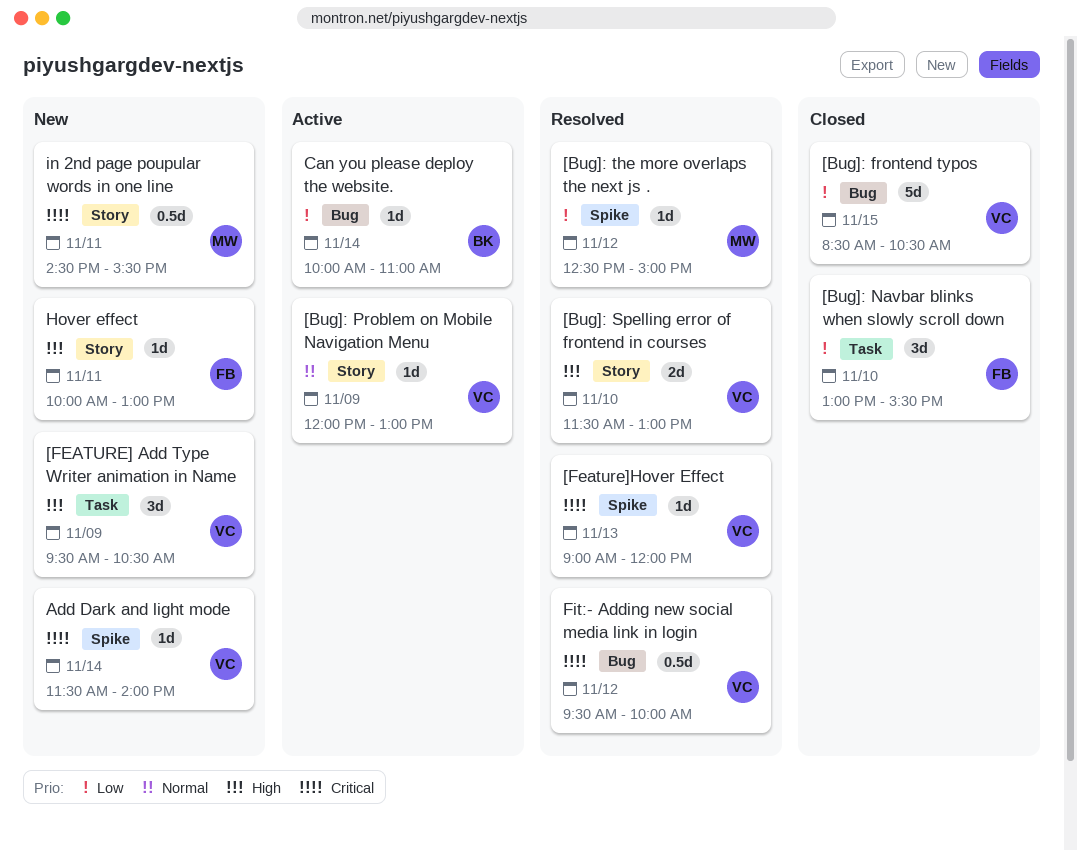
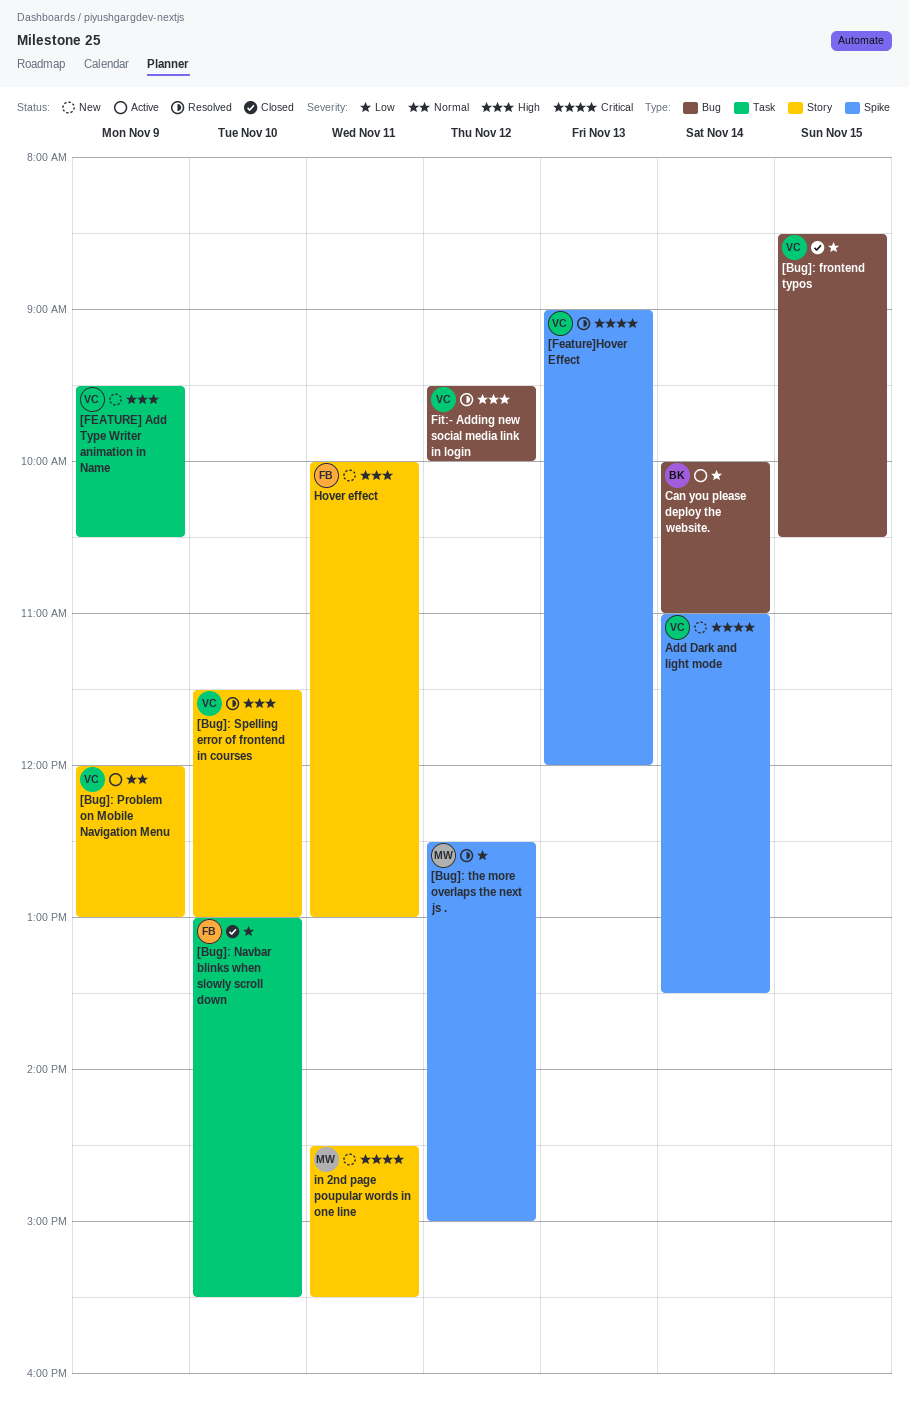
Add Dark and light mode, begins: 11:30 -> 11:00
Add Dark and light mode, ends: 14:00 -> 13:30
Fit:- Adding new social media link in login, priority: Critical -> High

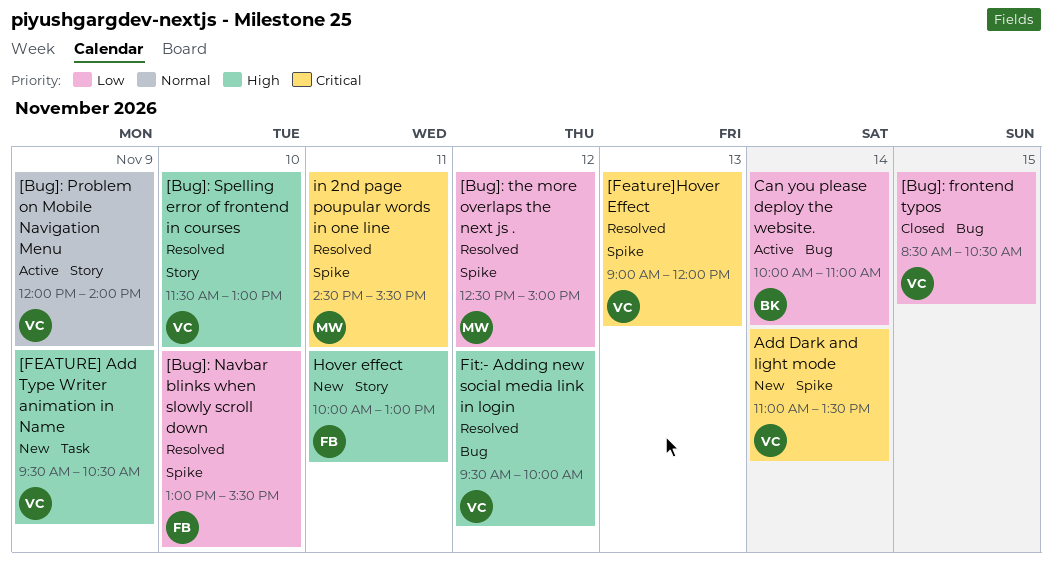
[Bug]: Navbar blinks when slowly scroll down, status: Closed -> Resolved
[Bug]: Navbar blinks when slowly scroll down, label: Task -> Spike
[Bug]: Problem on Mobile Navigation Menu, ends: 13:00 -> 14:00
in 2nd page poupular words in one line, status: New -> Resolved
in 2nd page poupular words in one line, label: Story -> Spike

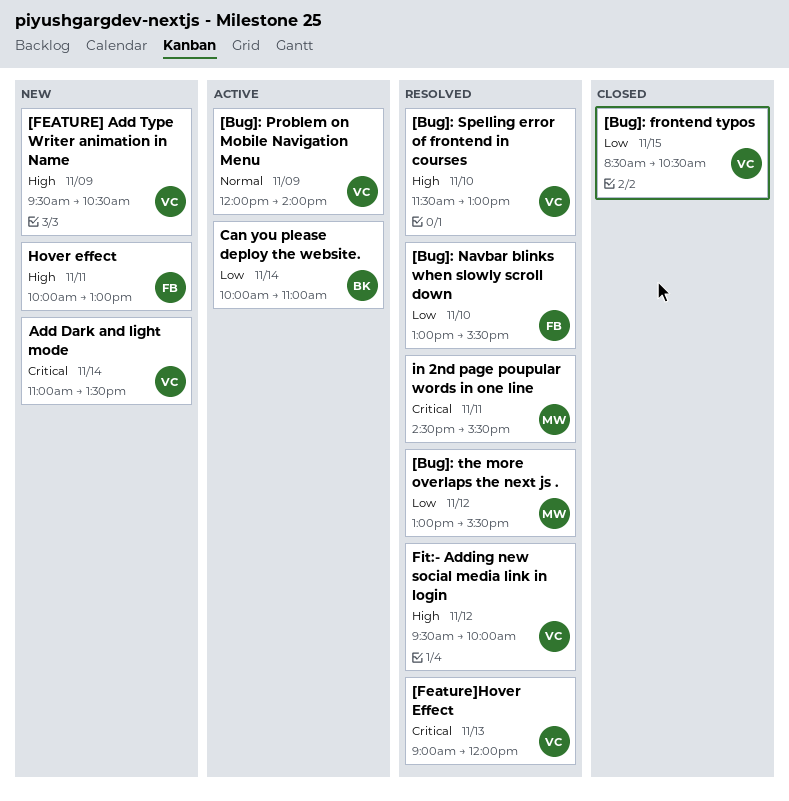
[Bug]: the more overlaps the next js ., begins: 12:30 -> 13:00
[Bug]: the more overlaps the next js ., ends: 15:00 -> 15:30

